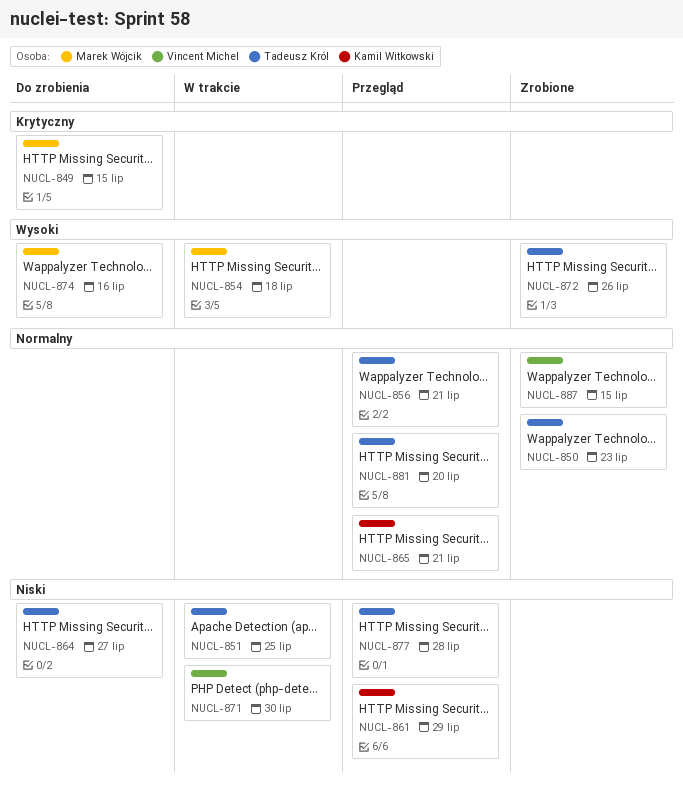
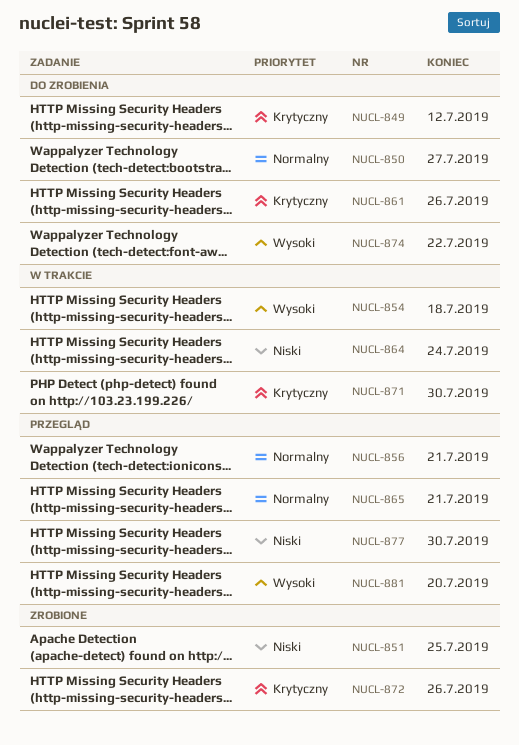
NUCL-849, due: Jul 15 -> Jul 12
NUCL-850, status: Zrobione -> Do zrobienia
NUCL-850, due: Jul 23 -> Jul 27
NUCL-851, status: W trakcie -> Zrobione
NUCL-861, status: Przegląd -> Do zrobienia
NUCL-861, priority: Niski -> Krytyczny
NUCL-861, due: Jul 29 -> Jul 26
NUCL-864, status: Do zrobienia -> W trakcie
NUCL-864, due: Jul 27 -> Jul 24
NUCL-871, priority: Niski -> Krytyczny
NUCL-872, priority: Wysoki -> Krytyczny
NUCL-874, due: Jul 16 -> Jul 22
NUCL-877, due: Jul 28 -> Jul 30
NUCL-881, priority: Normalny -> Wysoki
NUCL-887: present -> none

